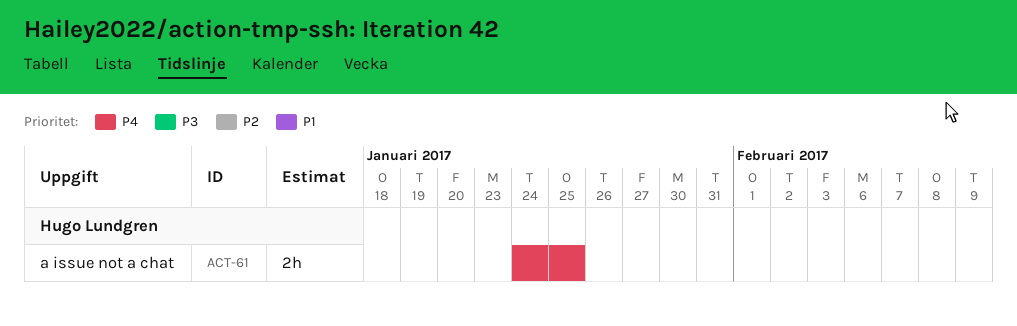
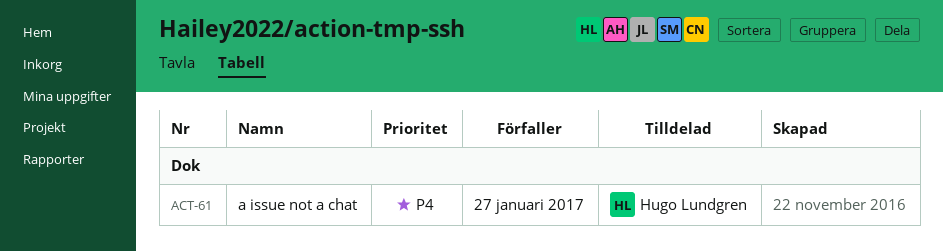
ACT-61, due: Jan 25 -> Jan 27

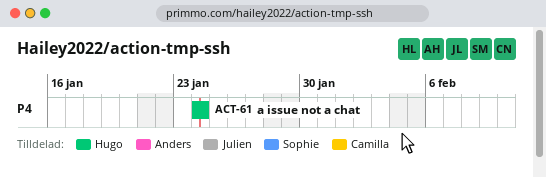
ACT-61, due: Jan 27 -> Jan 24

